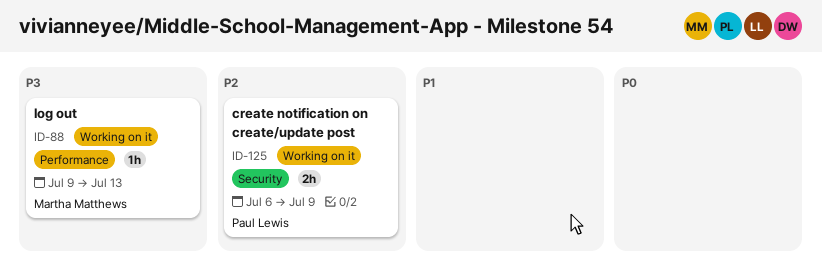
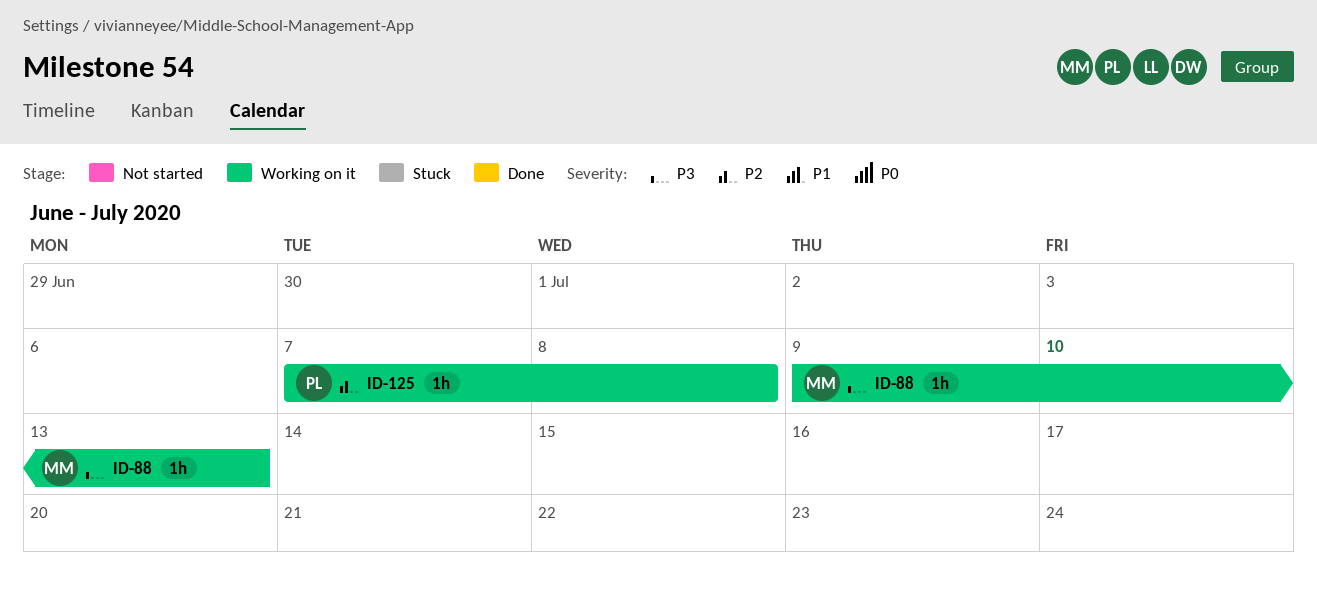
ID-125, estimate: 2h -> 1h
ID-125, start: Jul 6 -> Jul 7
ID-125, due: Jul 9 -> Jul 8

